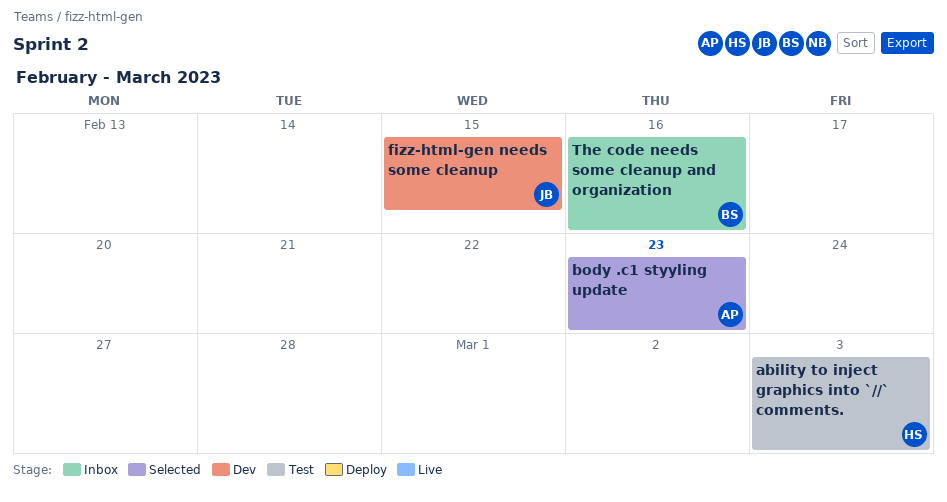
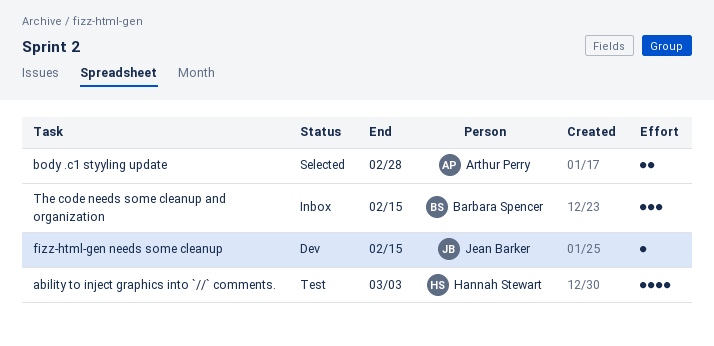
body .c1 styyling update, due: Feb 23 -> Feb 28
The code needs some cleanup and organization, due: Feb 16 -> Feb 15

